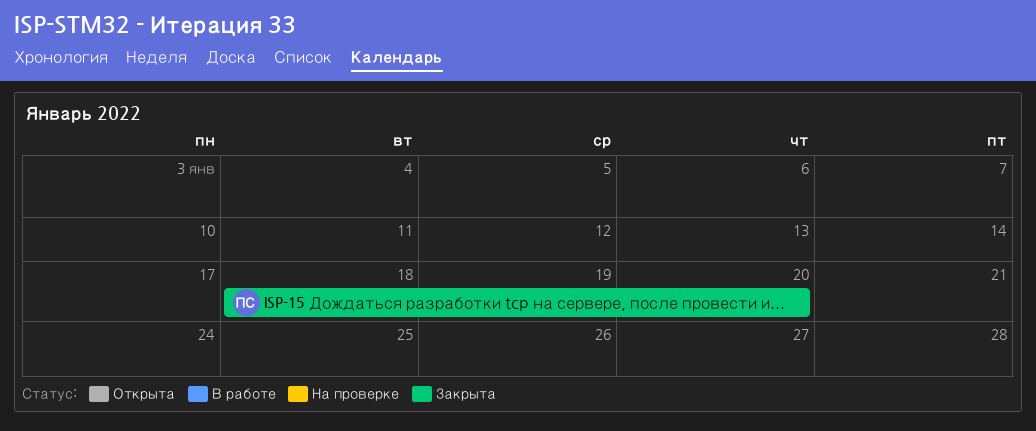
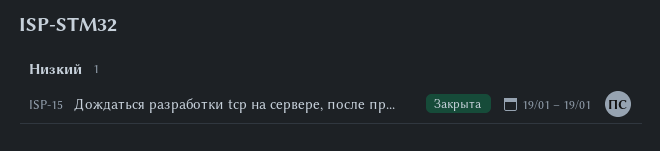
ISP-15, start: Jan 18 -> Jan 19
ISP-15, due: Jan 20 -> Jan 19

